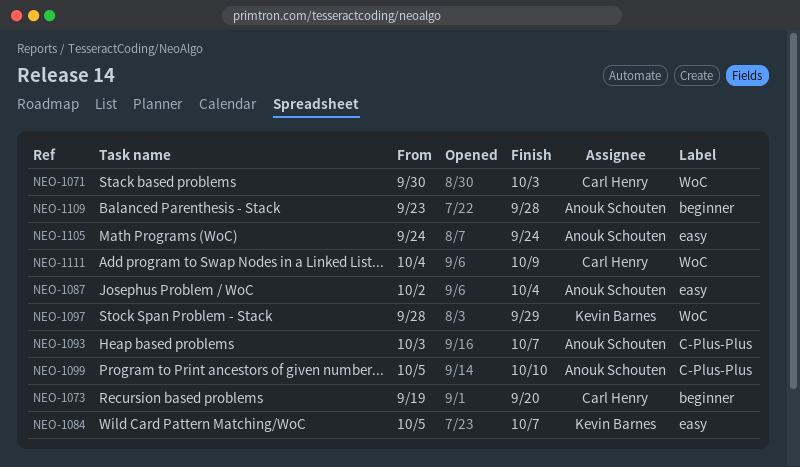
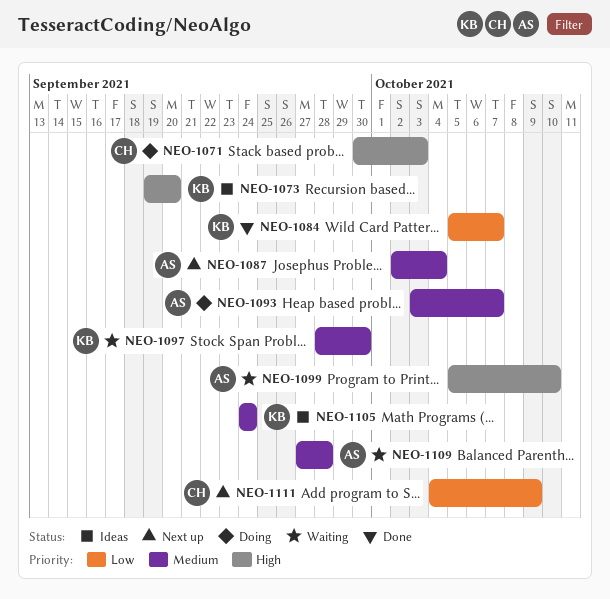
NEO-1073, owner: Carl Henry -> Kevin Barnes
NEO-1097, due: Sep 29 -> Sep 30
NEO-1105, owner: Anouk Schouten -> Kevin Barnes
NEO-1109, start: Sep 23 -> Sep 27

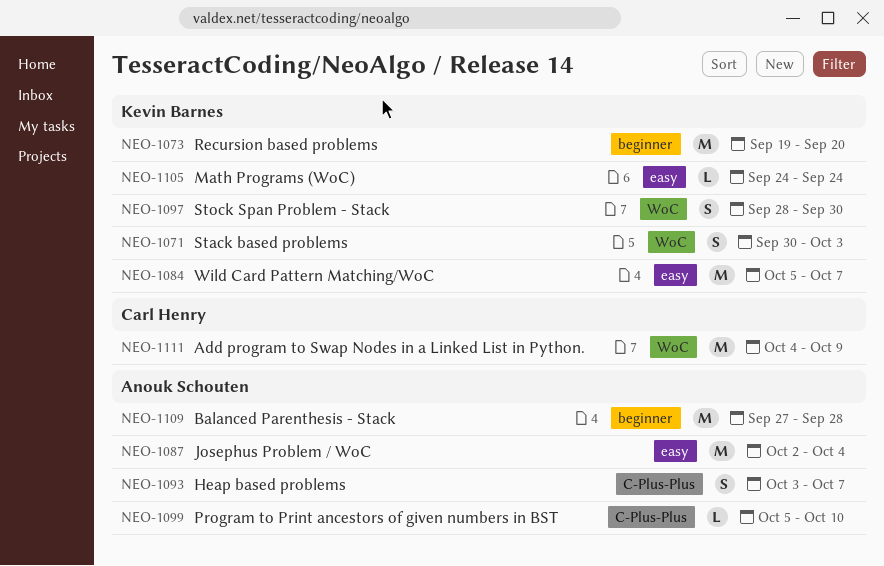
NEO-1071, owner: Carl Henry -> Kevin Barnes

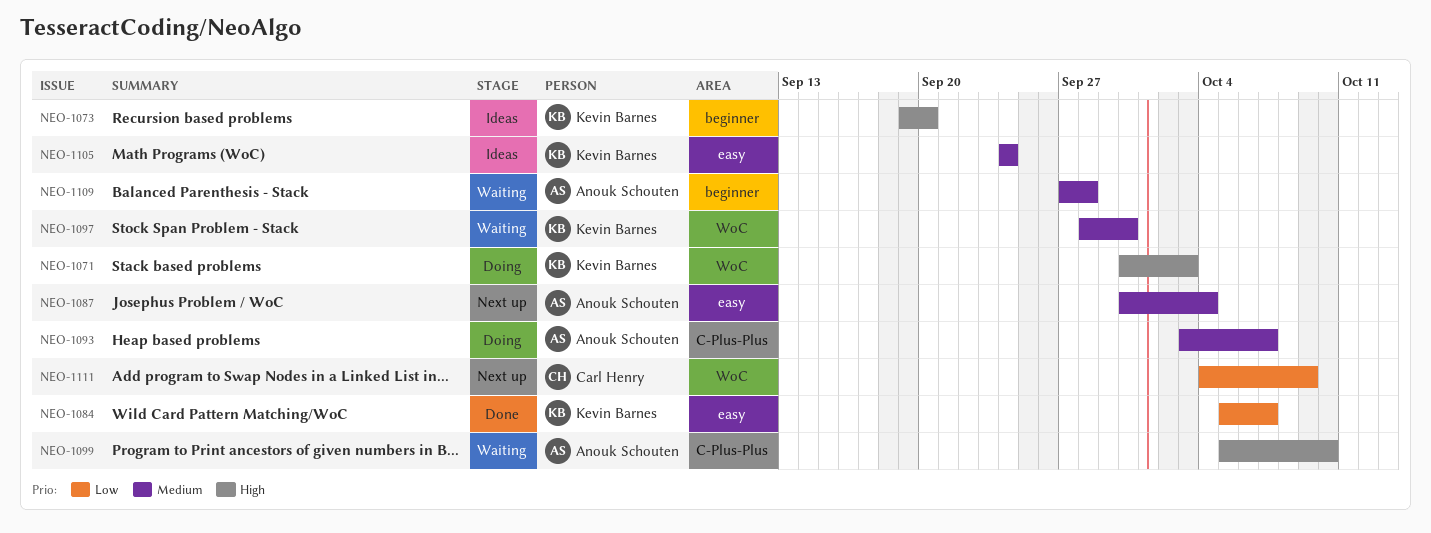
NEO-1087, start: Oct 2 -> Sep 30

